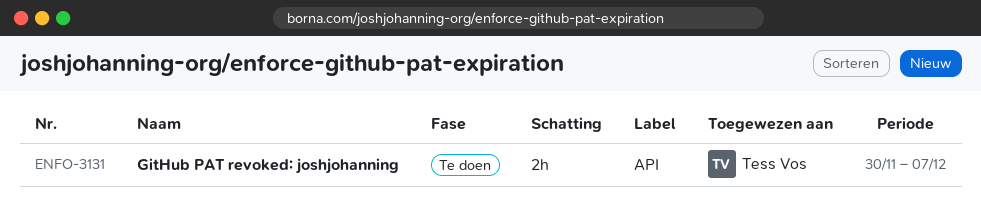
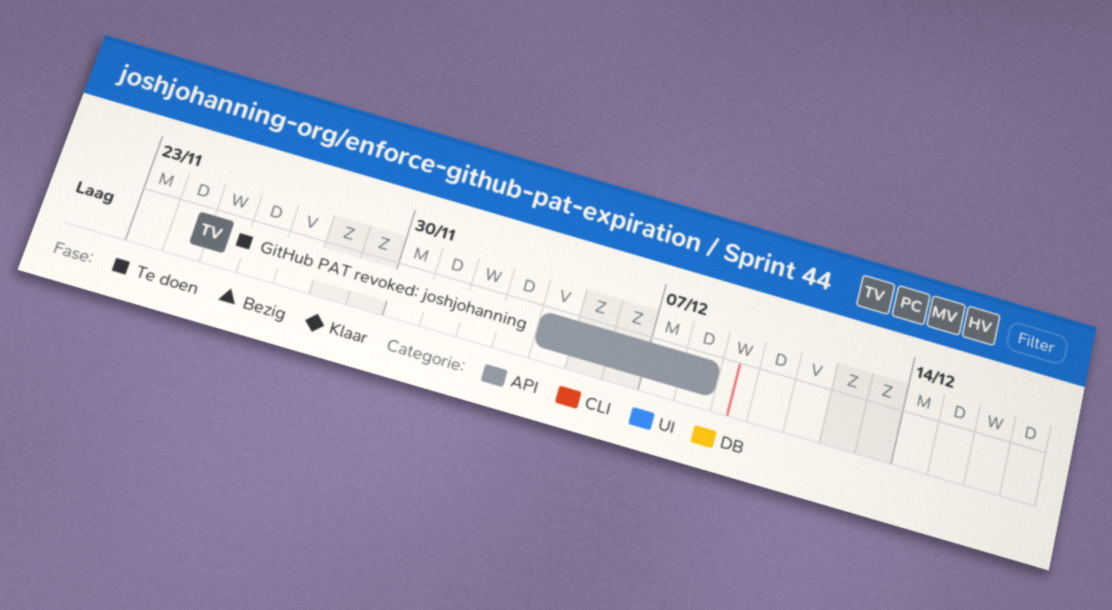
GitHub PAT revoked: joshjohanning, start: Nov 30 -> Dec 4
GitHub PAT revoked: joshjohanning, due: Dec 7 -> Dec 8

